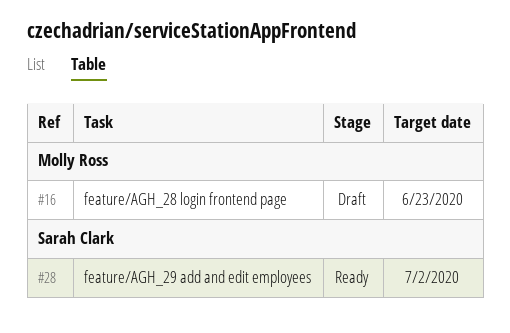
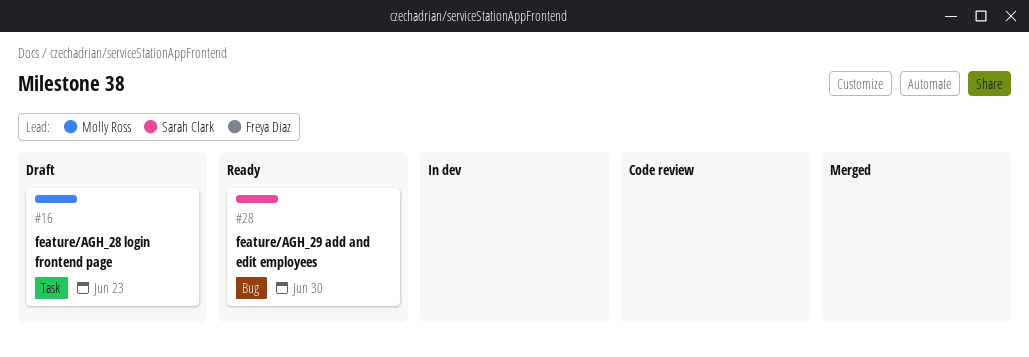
#28, due: Jul 2 -> Jun 30

